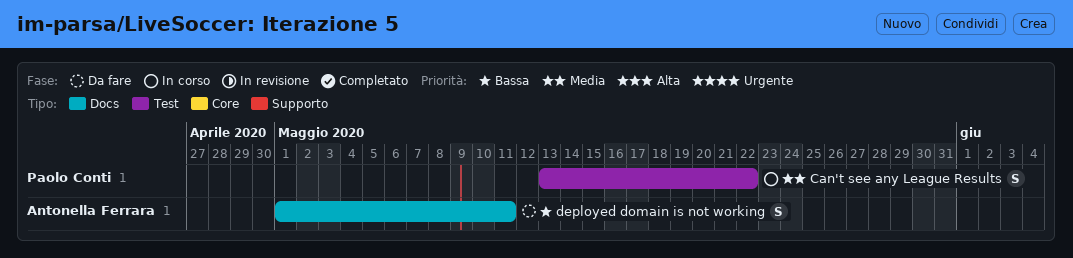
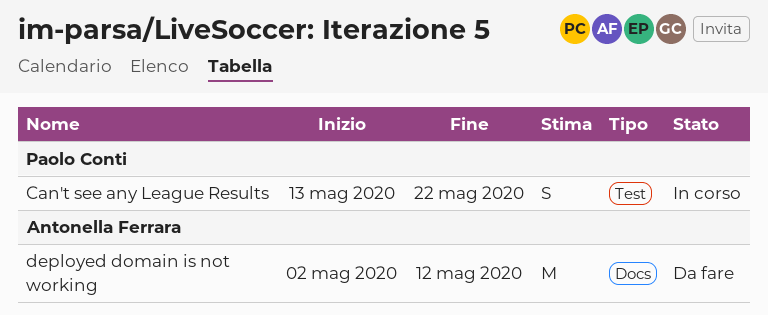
deployed domain is not working, estimate: S -> M
deployed domain is not working, start: May 1 -> May 2
deployed domain is not working, due: May 11 -> May 12

